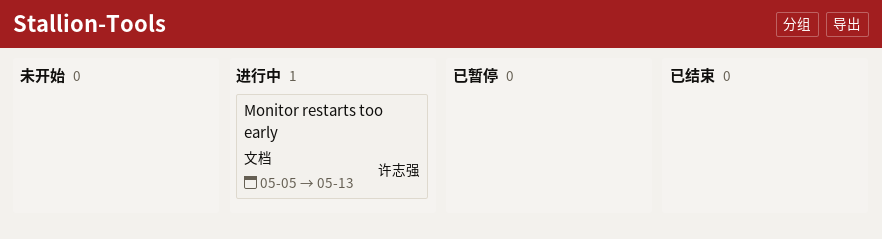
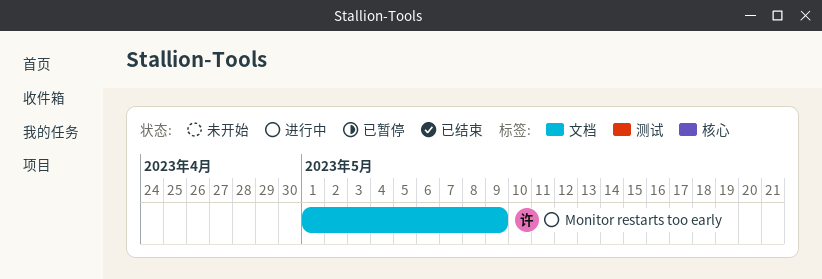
Monitor restarts too early, start: May 5 -> May 1
Monitor restarts too early, due: May 13 -> May 9

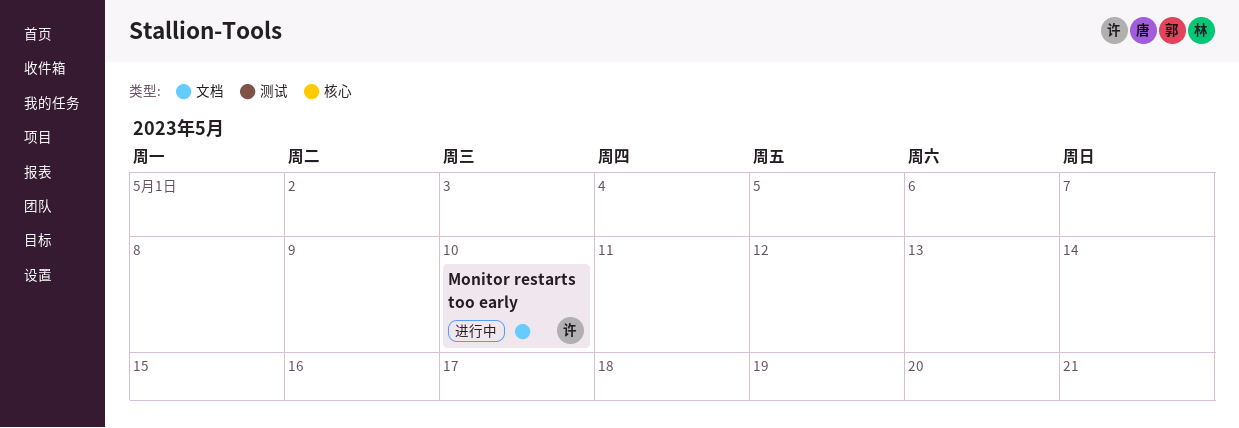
Monitor restarts too early, due: May 9 -> May 10

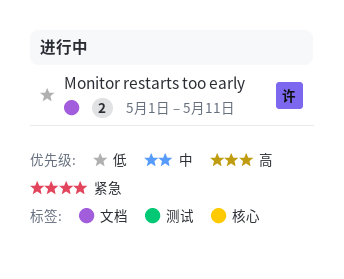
Monitor restarts too early, due: May 10 -> May 11

